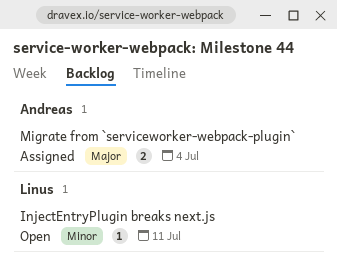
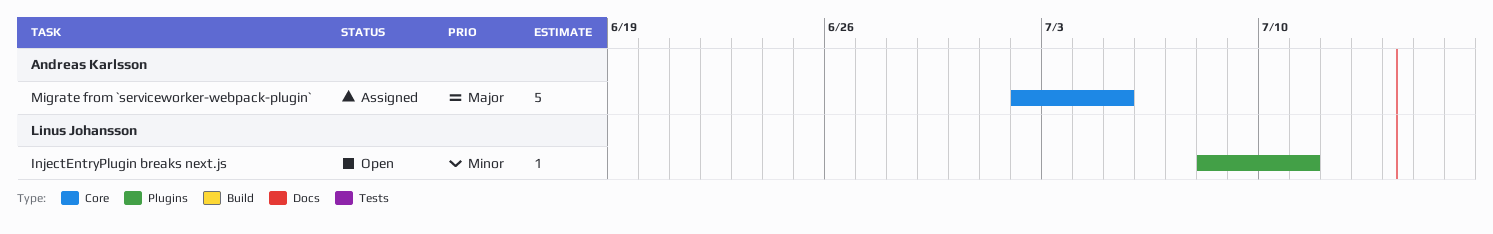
Migrate from `serviceworker-webpack-plugin`, estimate: 2 -> 5
Migrate from `serviceworker-webpack-plugin`, due: Jul 4 -> Jul 5

